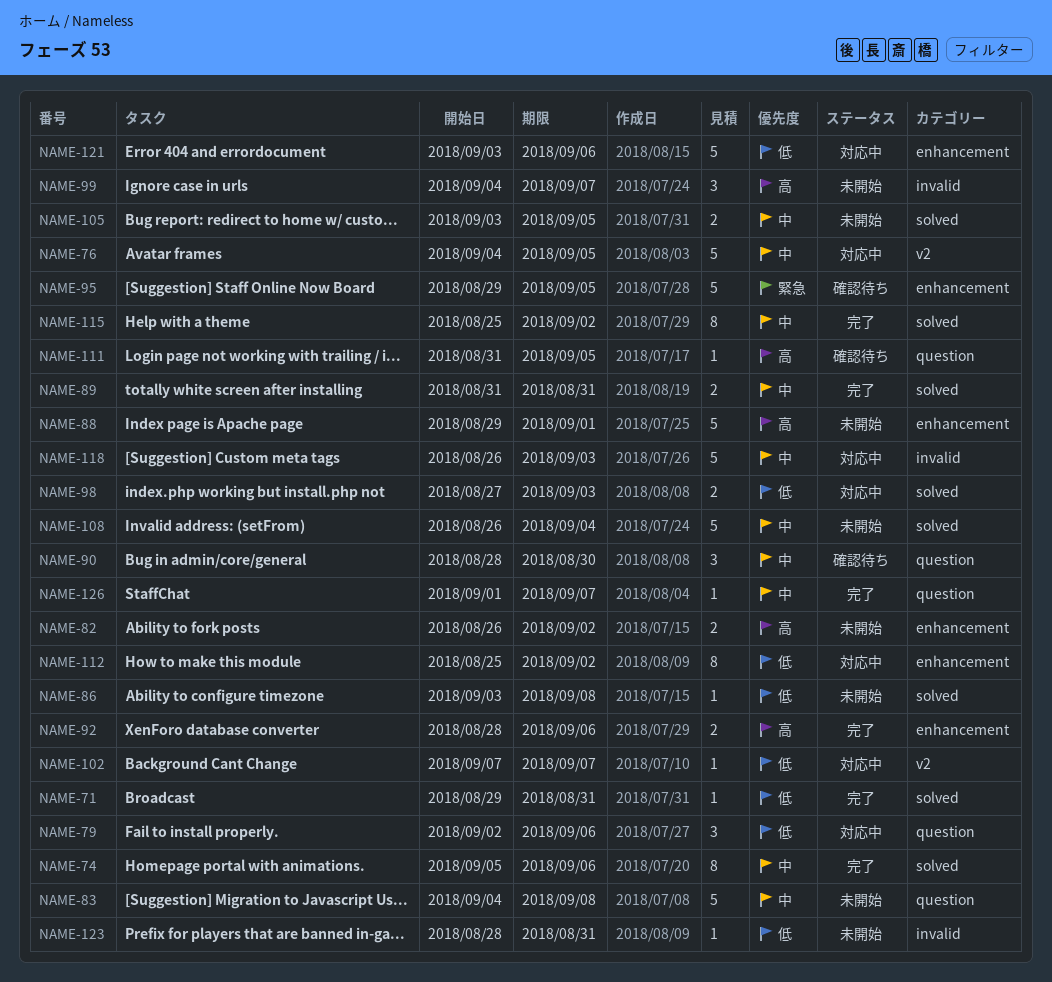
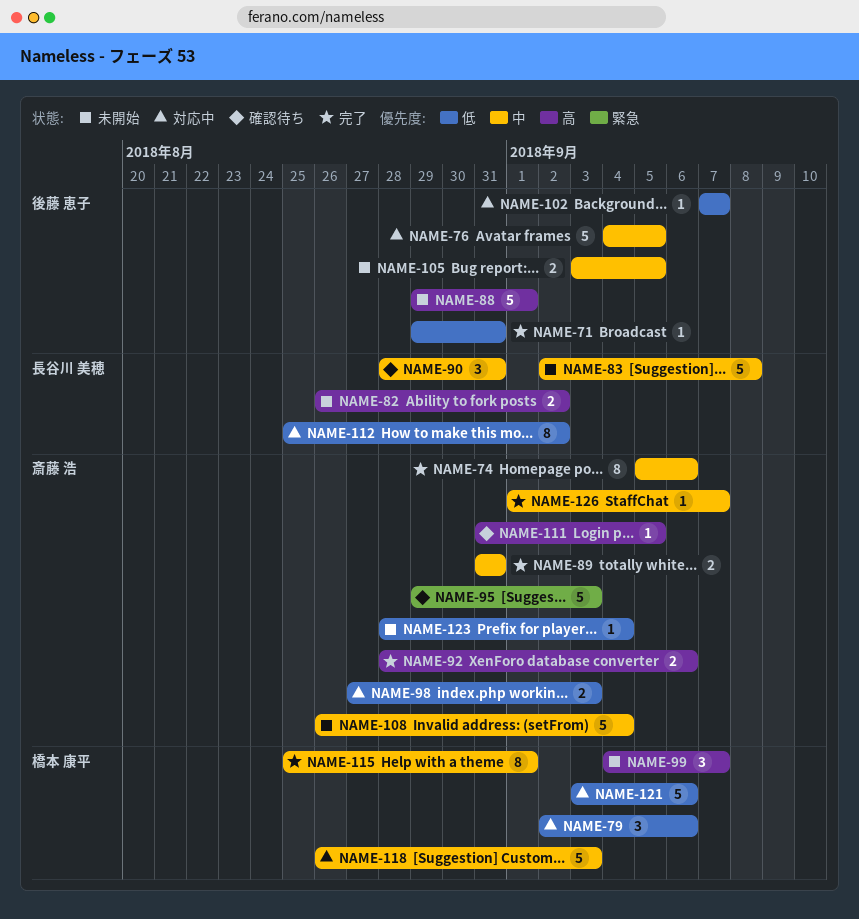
NAME-83, start: Sep 4 -> Sep 2
NAME-86: present -> none
NAME-90, due: Aug 30 -> Aug 31
NAME-95, due: Sep 5 -> Sep 3
NAME-115, due: Sep 2 -> Sep 1
NAME-123, due: Aug 31 -> Sep 4

